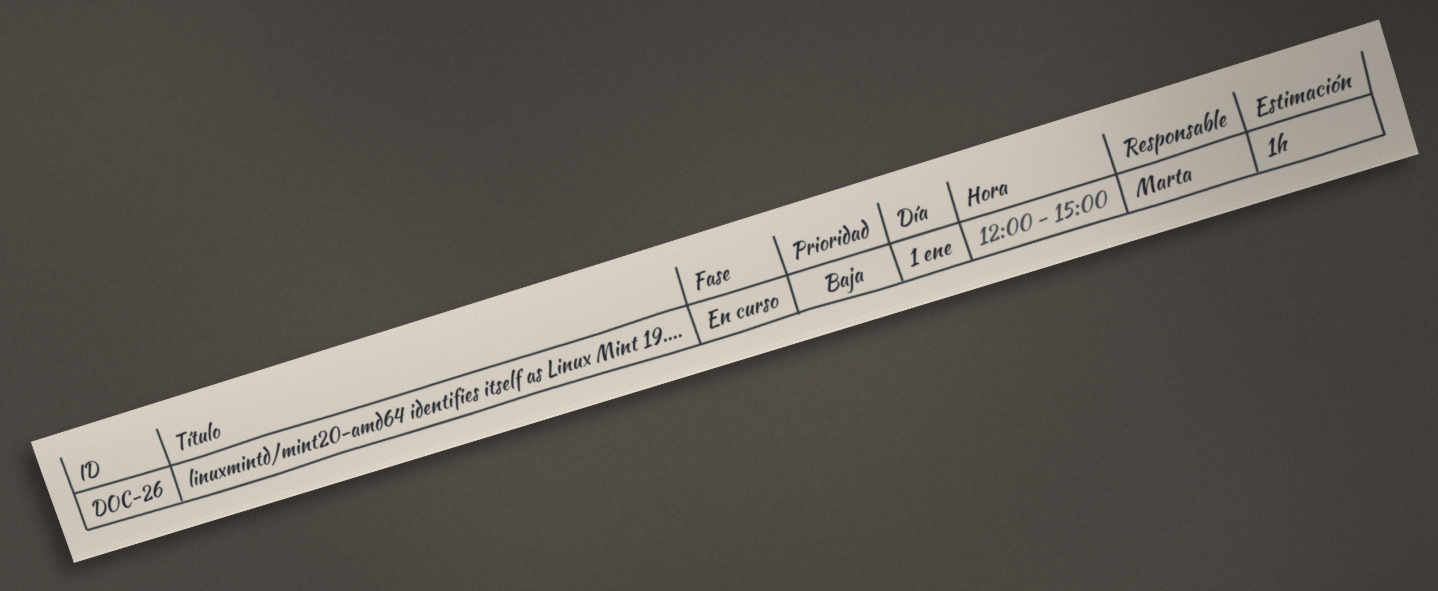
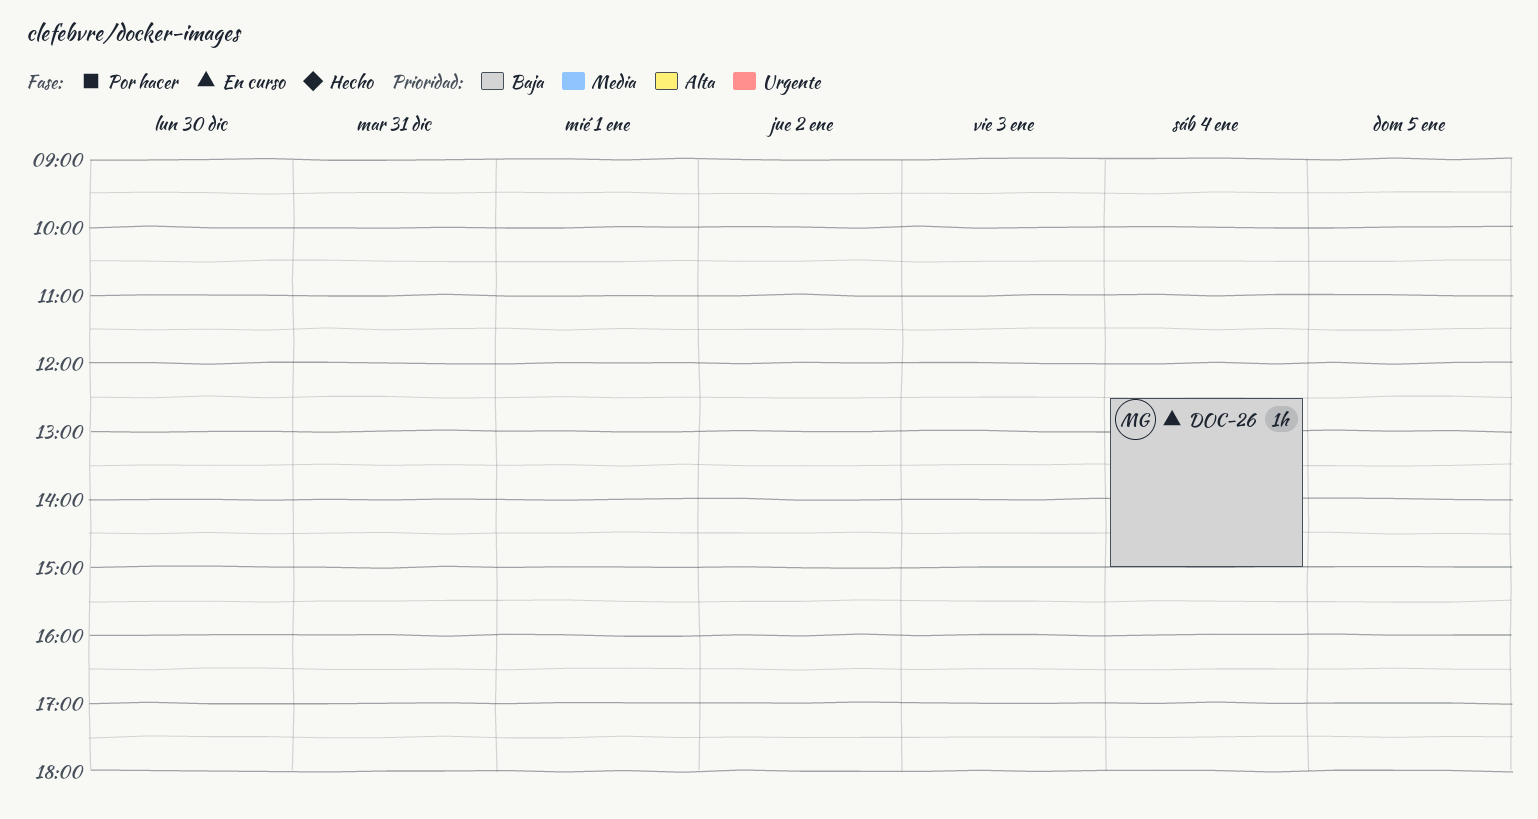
DOC-26, day: Jan 1 -> Jan 4
DOC-26, begins: 12:00 -> 12:30

